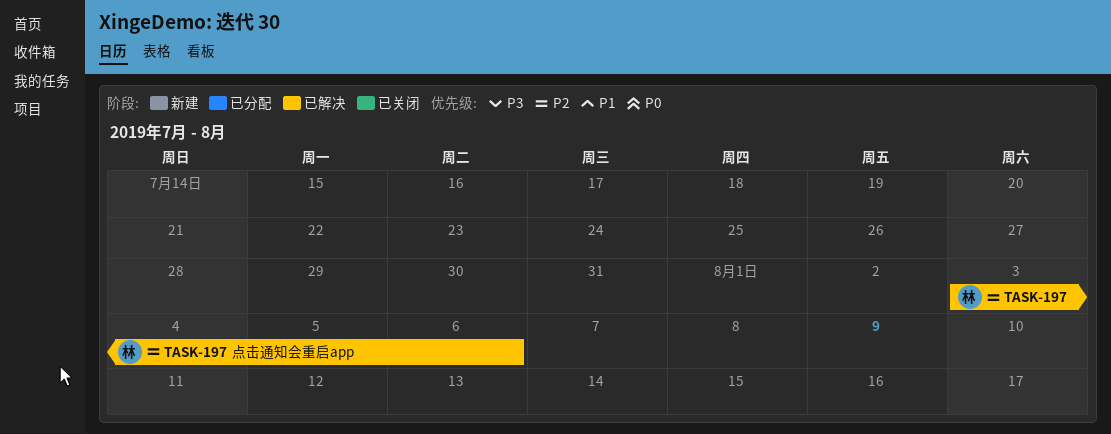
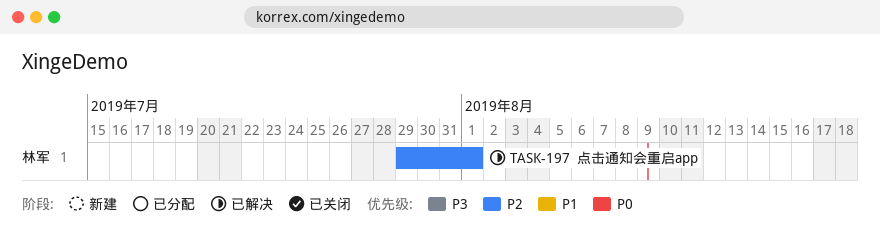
TASK-197, start: Aug 3 -> Jul 29
TASK-197, due: Aug 6 -> Aug 1

